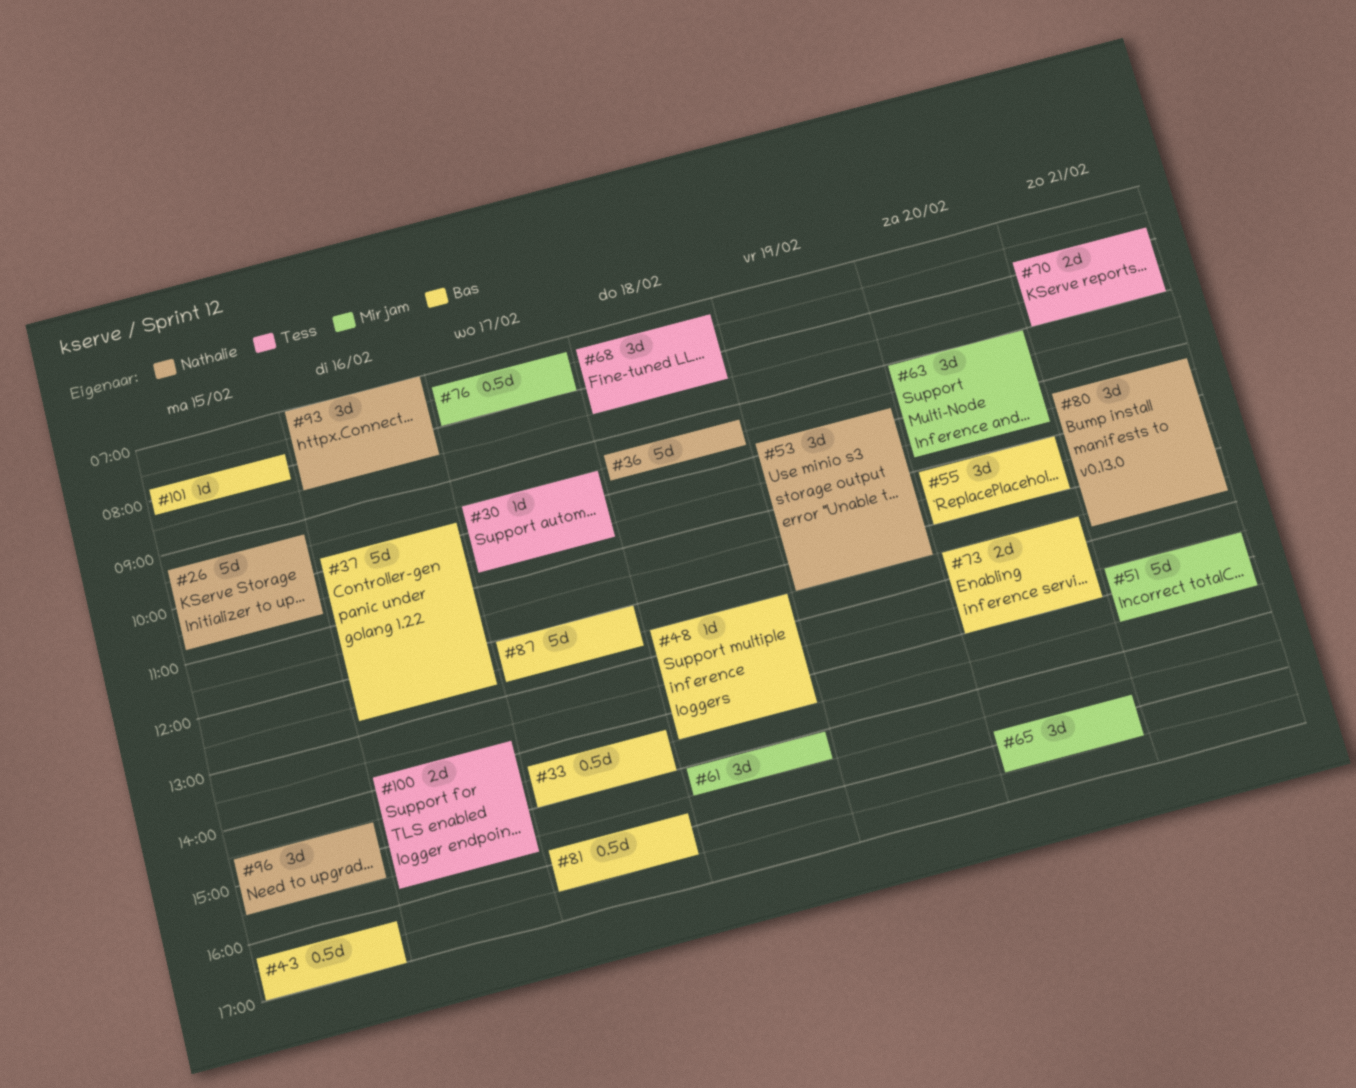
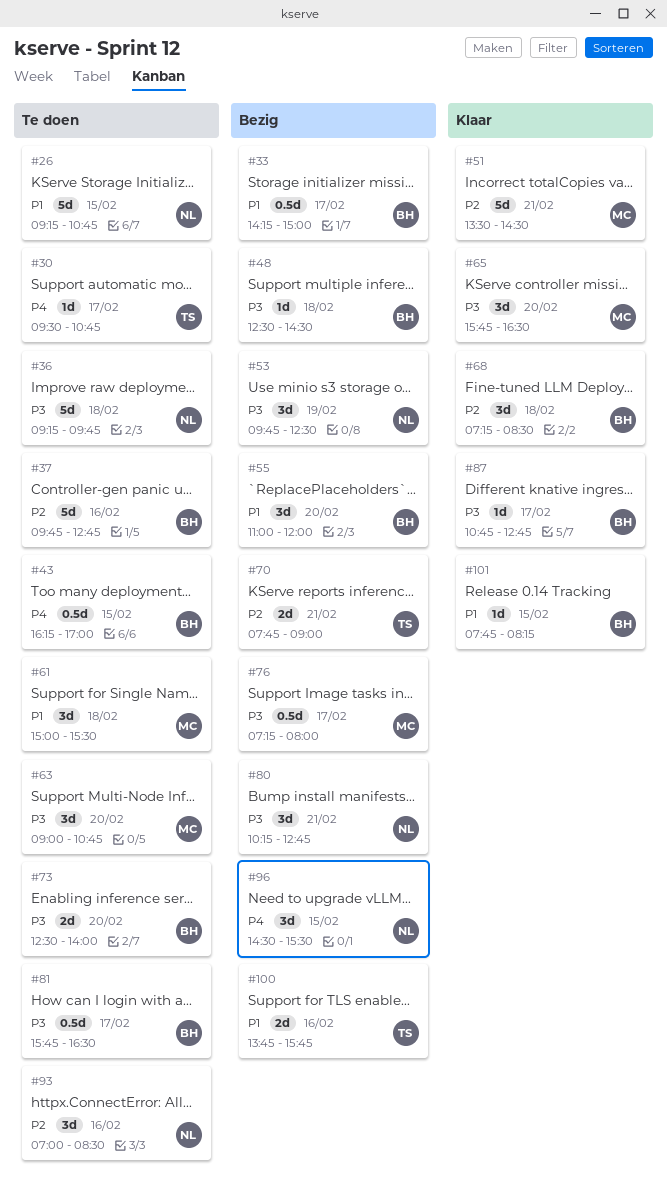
#68, owner: Tess -> Bas
#87, estimate: 5d -> 1d
#87, begins: 12:00 -> 10:45

